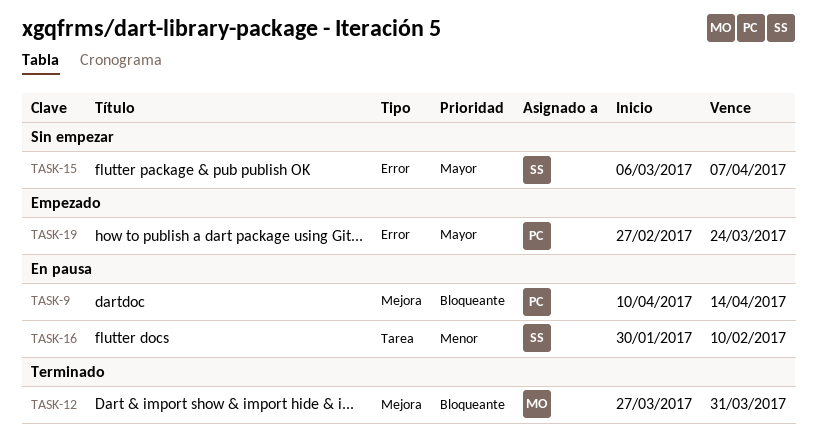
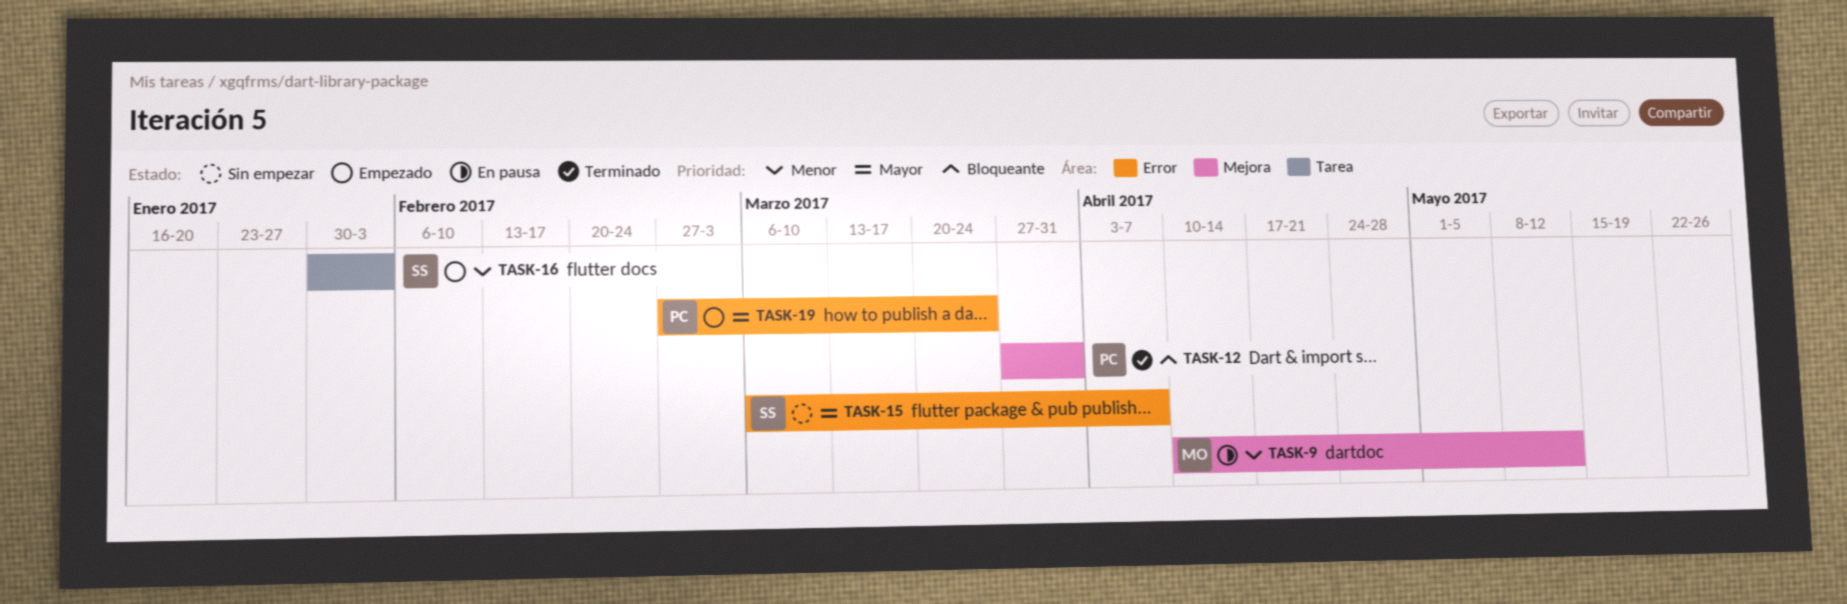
TASK-9, owner: PC -> MO
TASK-9, priority: Bloqueante -> Menor
TASK-9, due: Apr 14 -> May 12
TASK-12, owner: MO -> PC
TASK-16, status: En pausa -> Empezado
TASK-16, due: Feb 10 -> Feb 3

